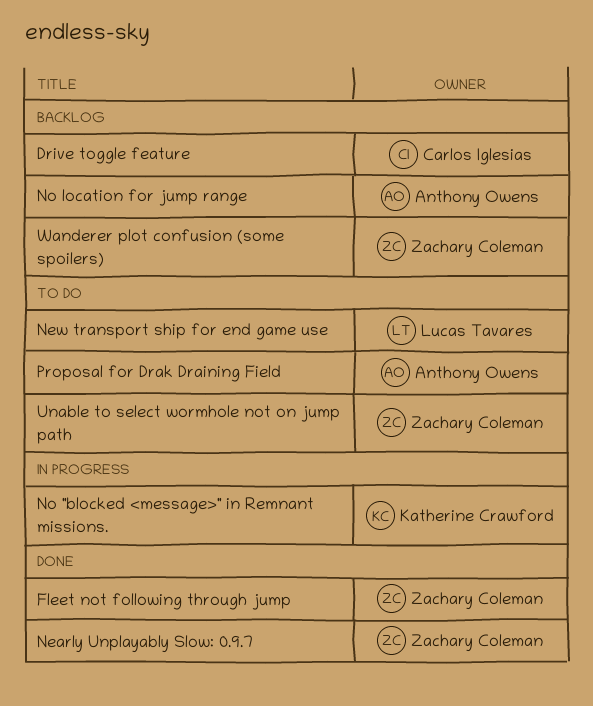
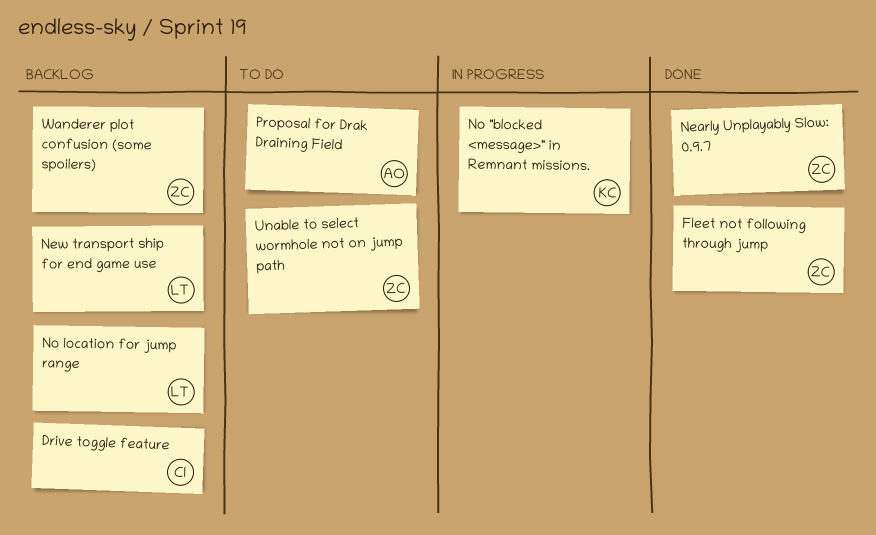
New transport ship for end game use, status: To do -> Backlog
No location for jump range, owner: Anthony Owens -> Lucas Tavares

